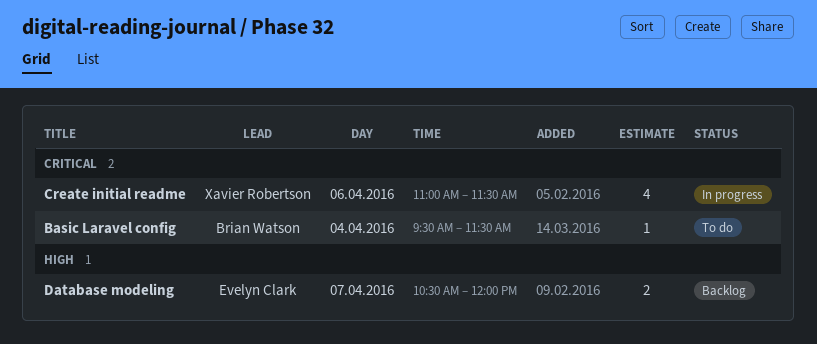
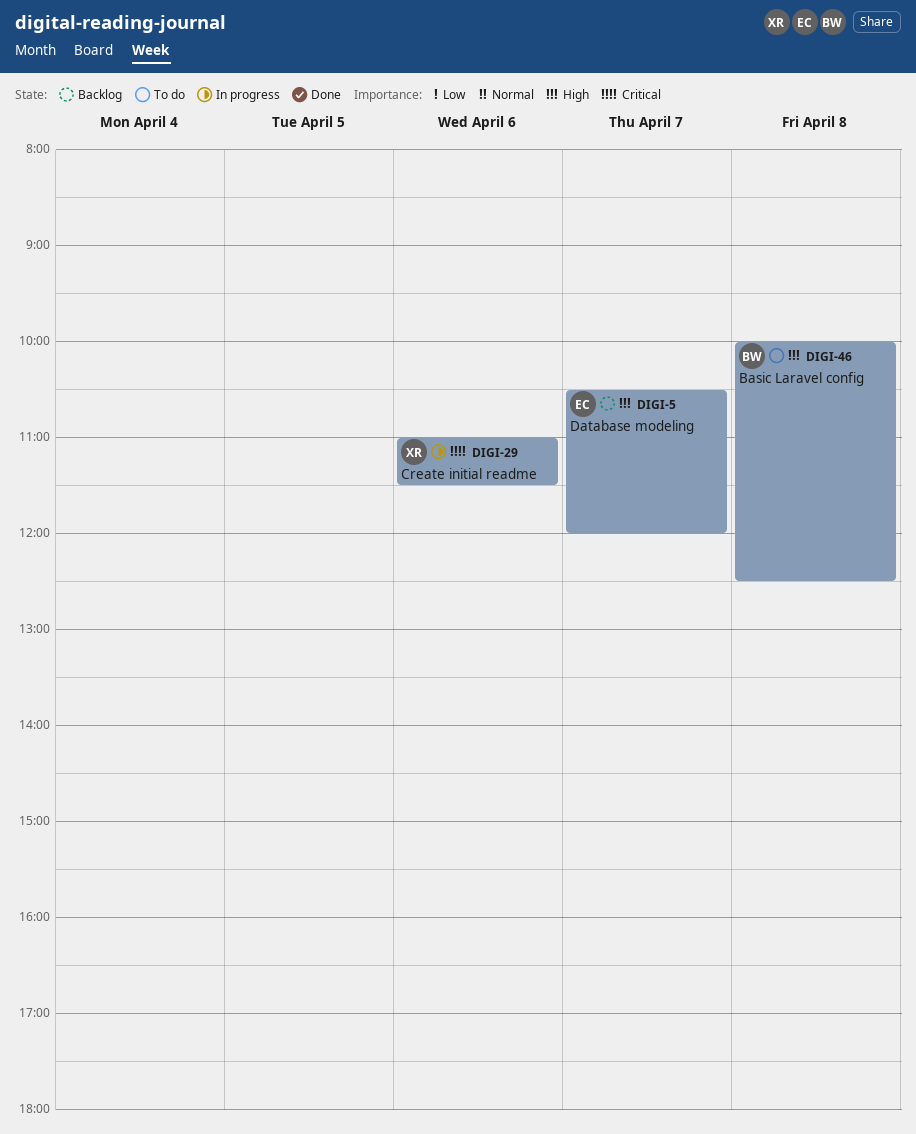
Basic Laravel config, priority: Critical -> High
Basic Laravel config, day: Apr 4 -> Apr 8
Basic Laravel config, begins: 09:30 -> 10:00
Basic Laravel config, ends: 11:30 -> 12:30

